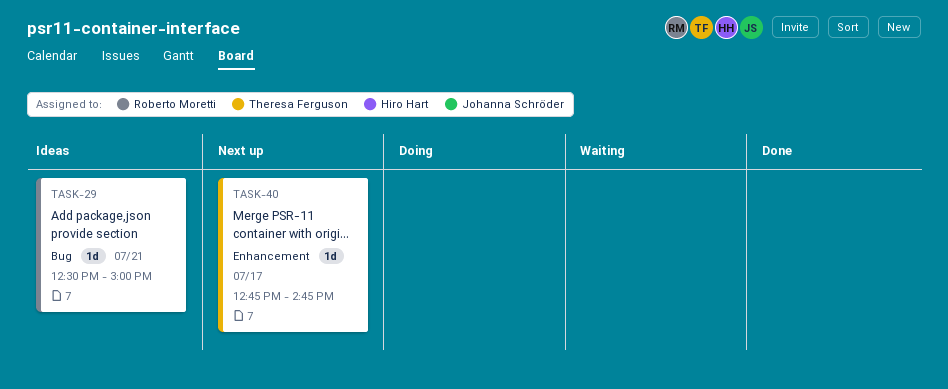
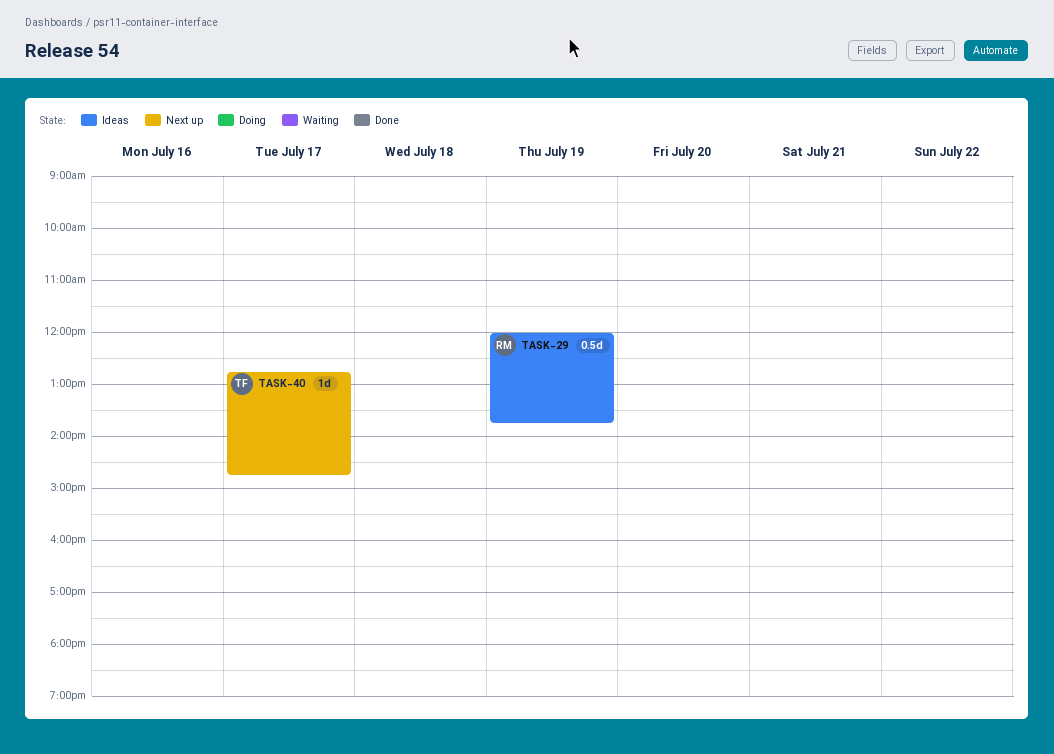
TASK-29, estimate: 1d -> 0.5d
TASK-29, day: Jul 21 -> Jul 19
TASK-29, begins: 12:30 -> 12:00
TASK-29, ends: 15:00 -> 13:45

